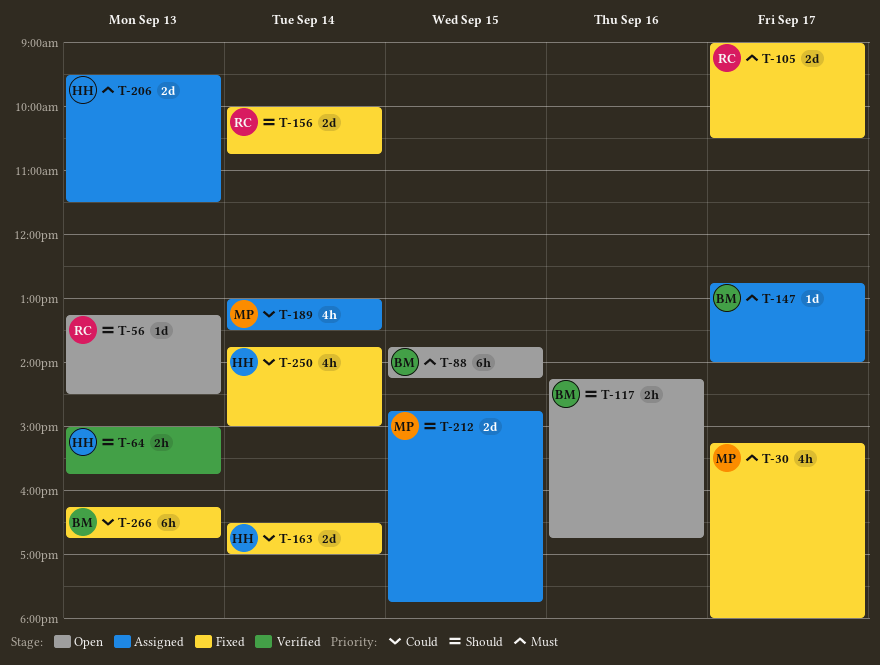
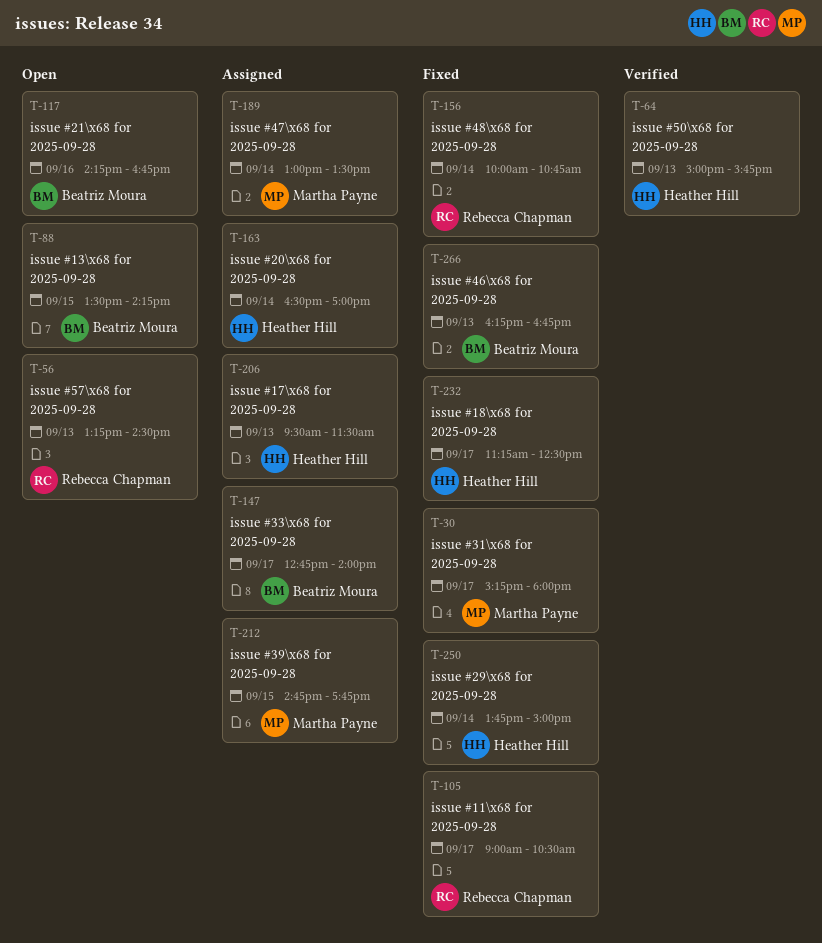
T-88, begins: 13:45 -> 13:30
T-163, status: Fixed -> Assigned
T-232: none -> present

